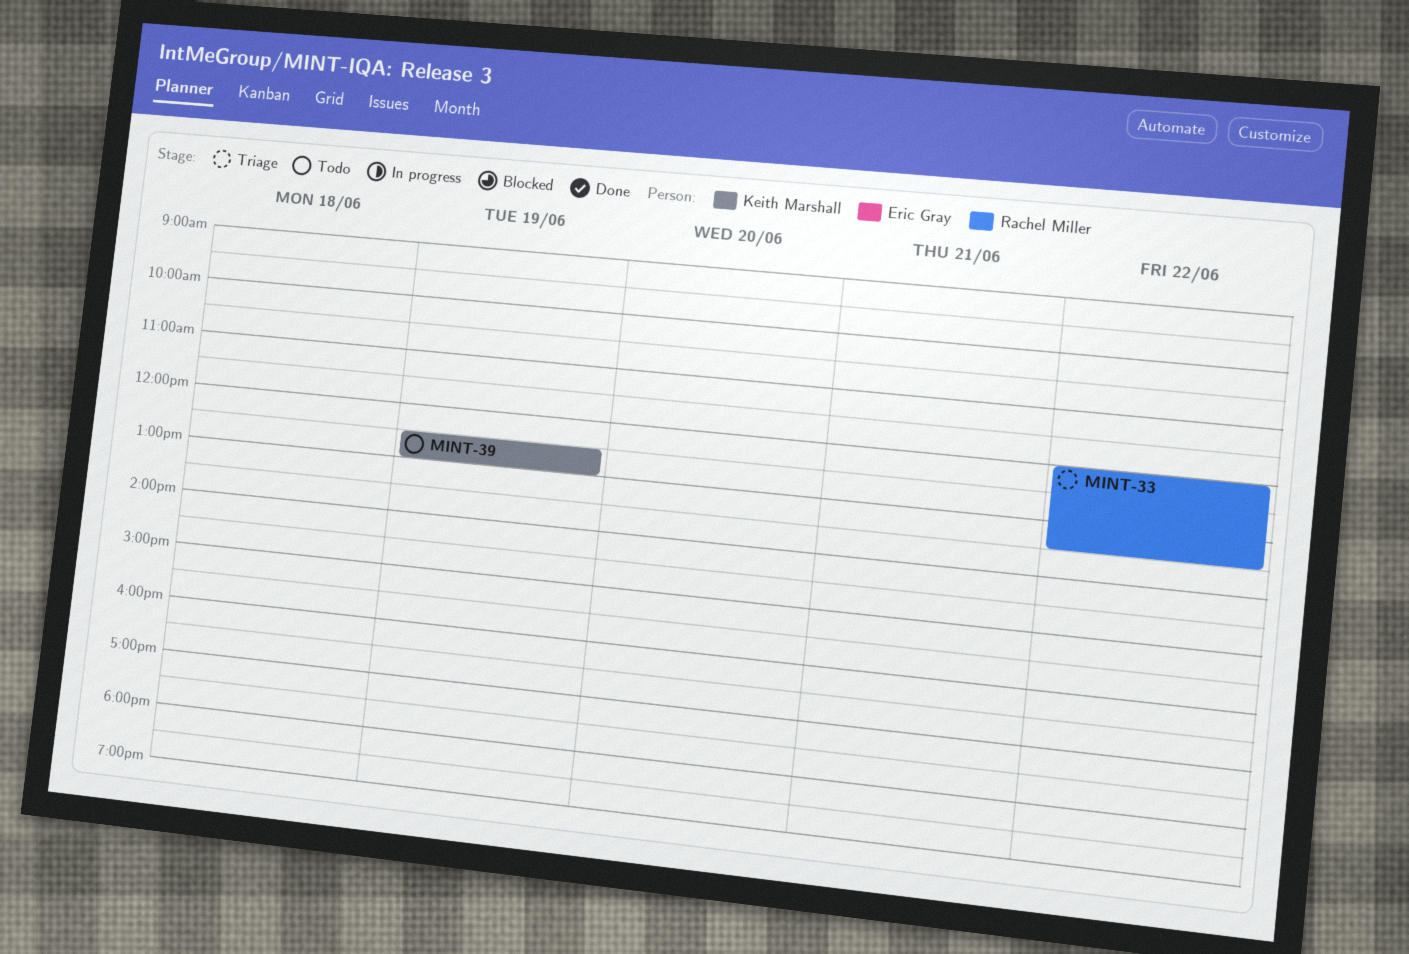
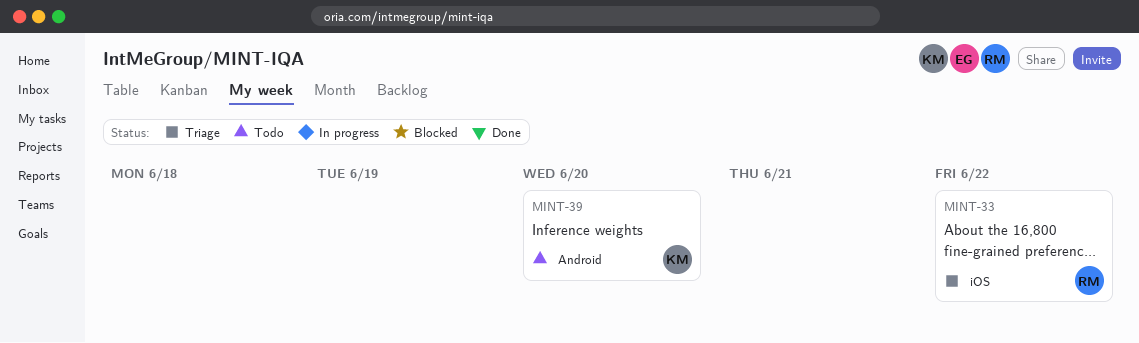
MINT-39, day: Jun 19 -> Jun 20

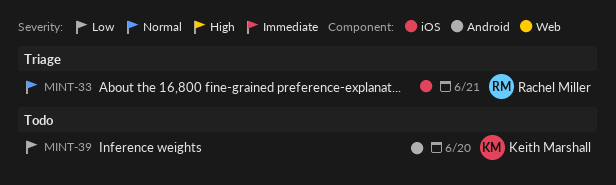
MINT-33, day: Jun 22 -> Jun 21

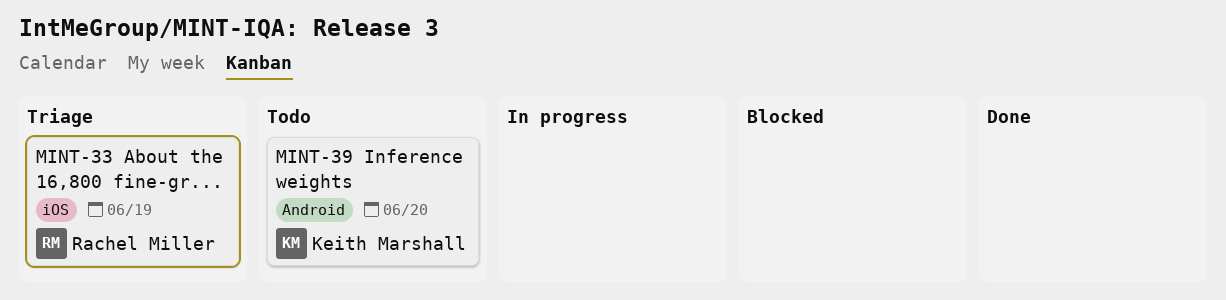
MINT-33, day: Jun 21 -> Jun 19

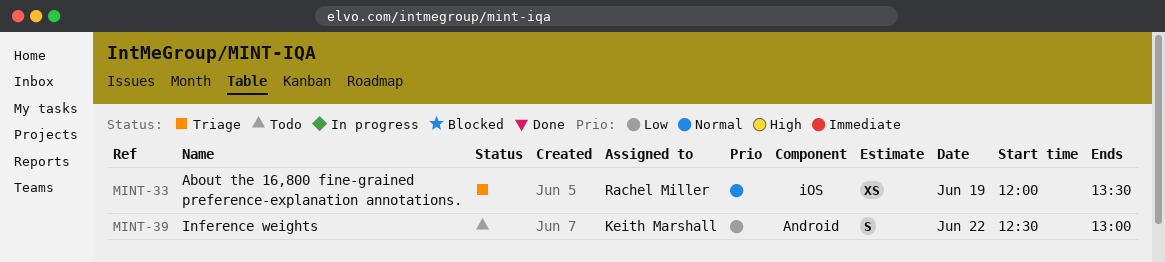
MINT-39, day: Jun 20 -> Jun 22

